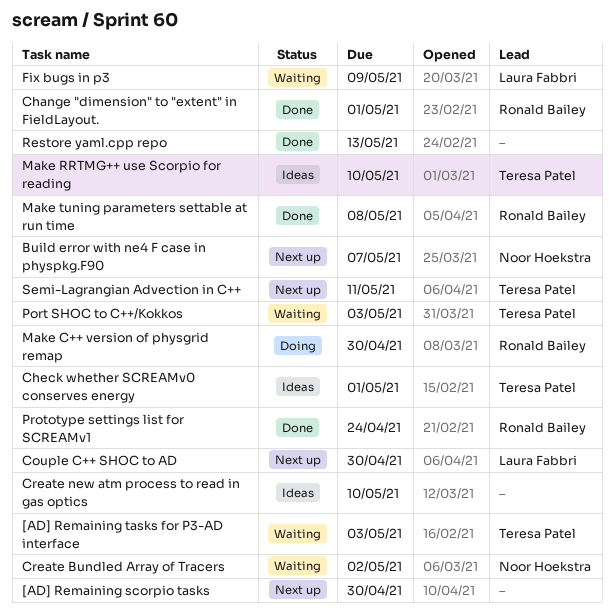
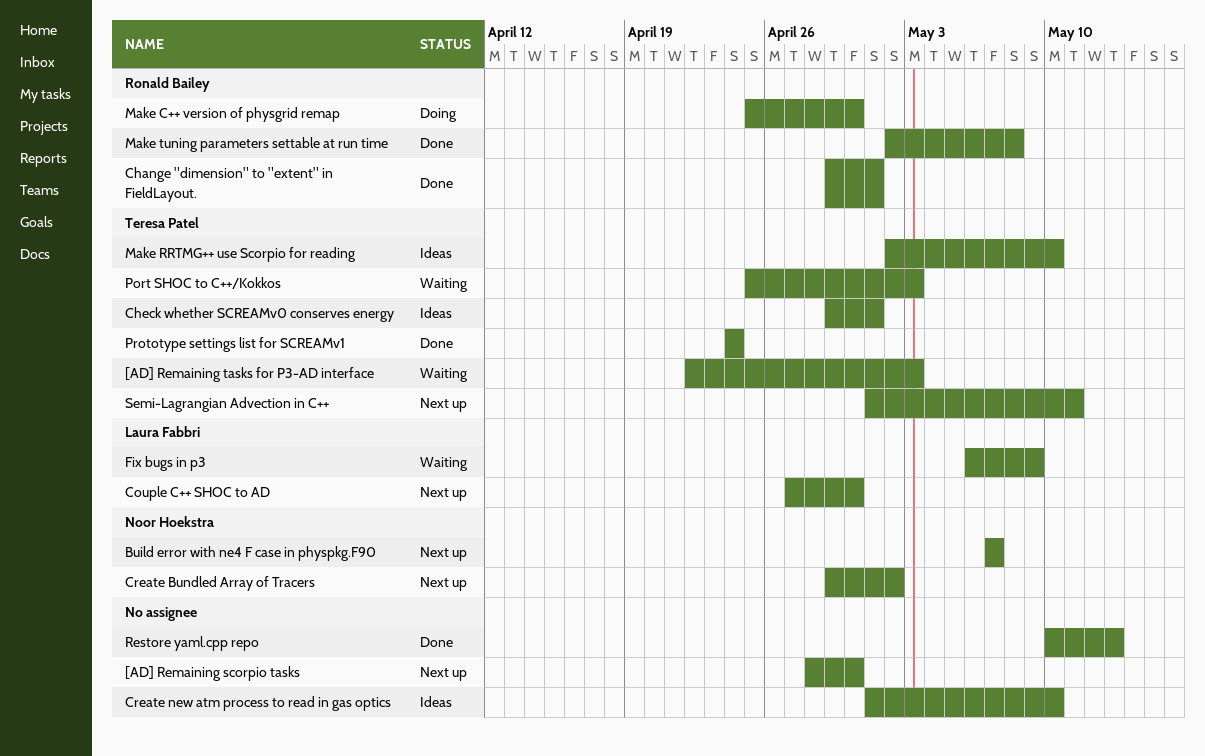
Create Bundled Array of Tracers, status: Waiting -> Next up
Prototype settings list for SCREAMv1, owner: Ronald Bailey -> Teresa Patel

